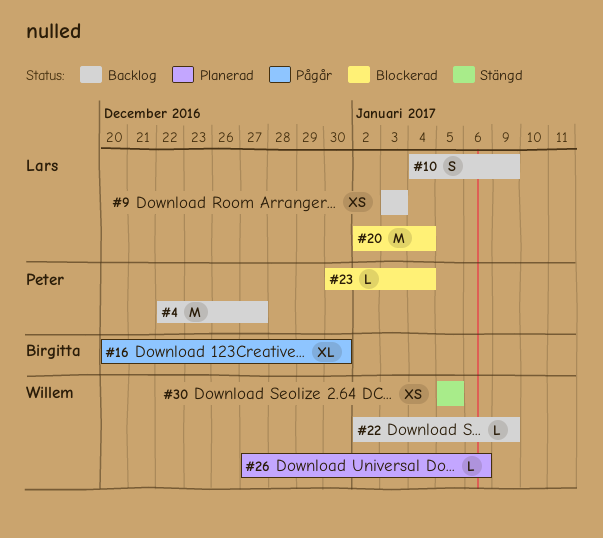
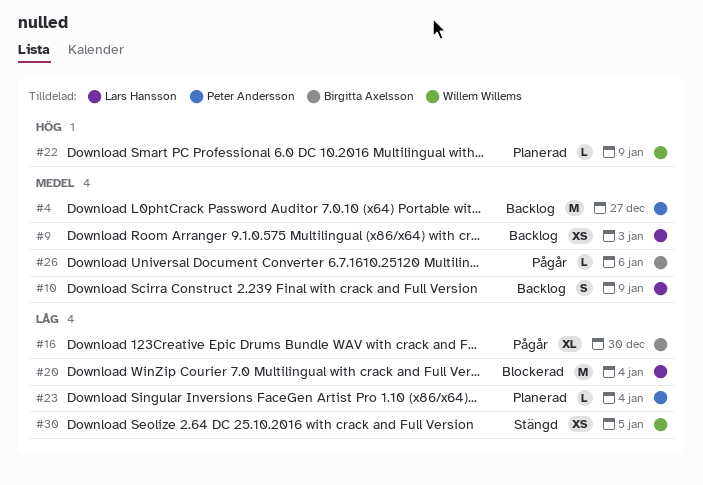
#22, status: Backlog -> Planerad
#23, status: Blockerad -> Planerad
#26, status: Planerad -> Pågår
#26, owner: Willem Willems -> Birgitta Axelsson

